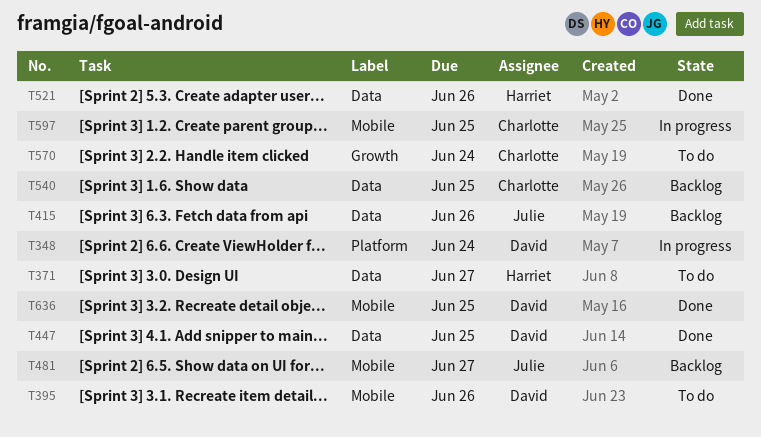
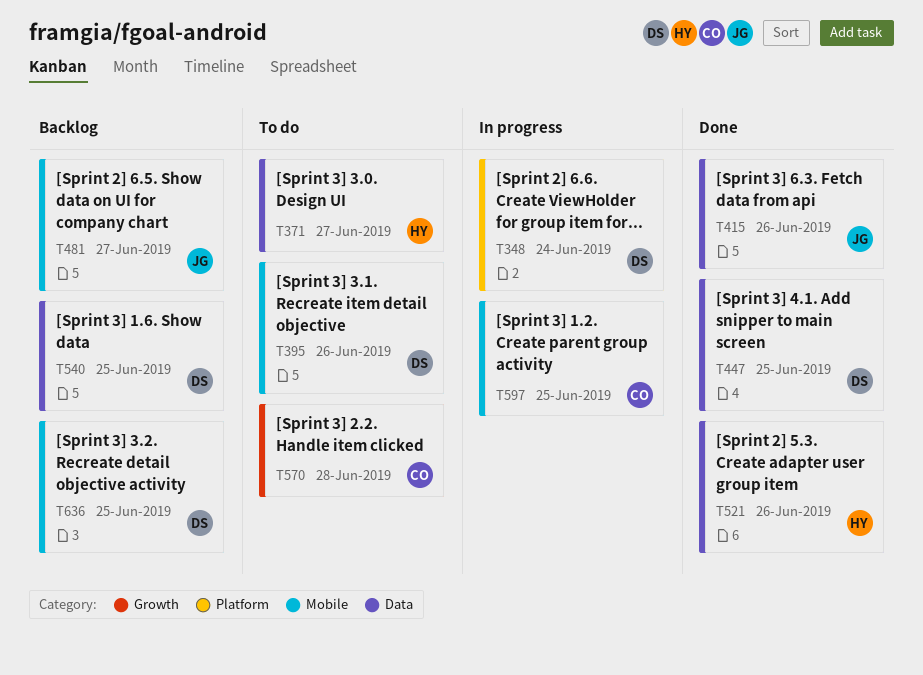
T415, status: Backlog -> Done
T540, owner: Charlotte -> David
T570, due: Jun 24 -> Jun 28
T636, status: Done -> Backlog

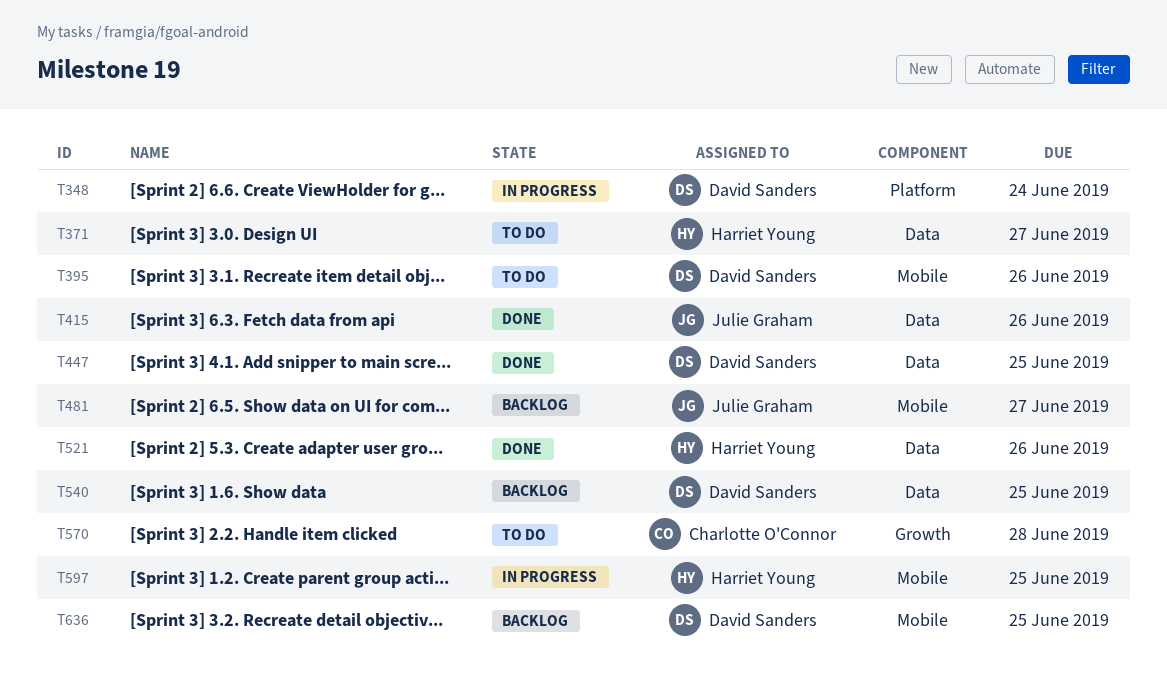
T597, owner: Charlotte O'Connor -> Harriet Young

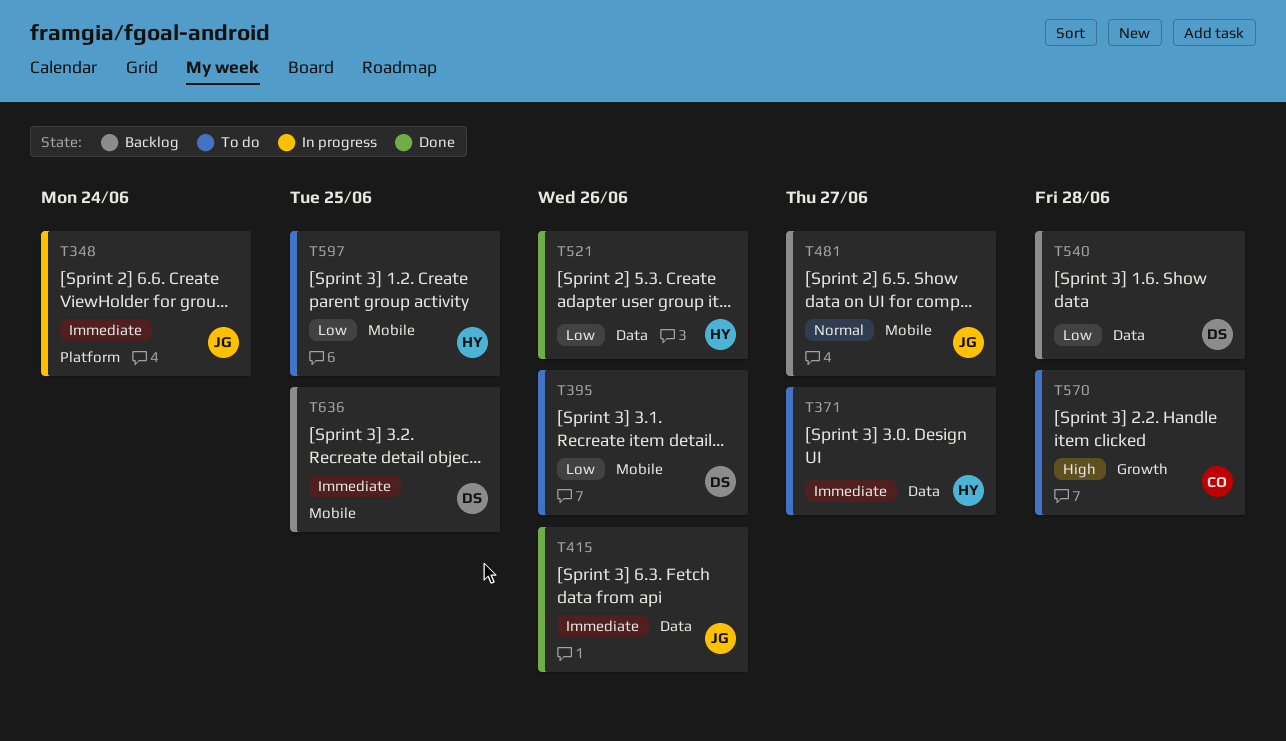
T348, owner: David Sanders -> Julie Graham
T447: present -> none
T540, due: Jun 25 -> Jun 28
T597, status: In progress -> To do

